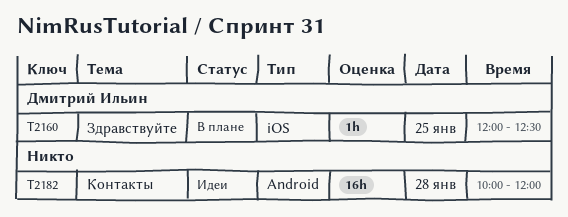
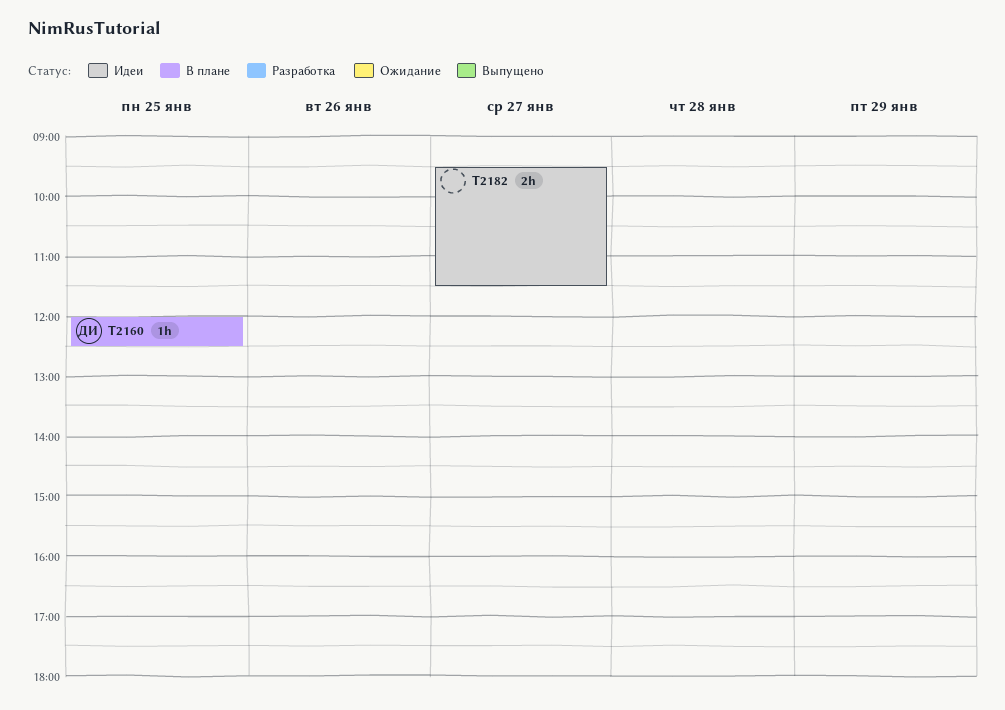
T2182, estimate: 16h -> 2h
T2182, day: Jan 28 -> Jan 27
T2182, begins: 10:00 -> 09:30
T2182, ends: 12:00 -> 11:30

